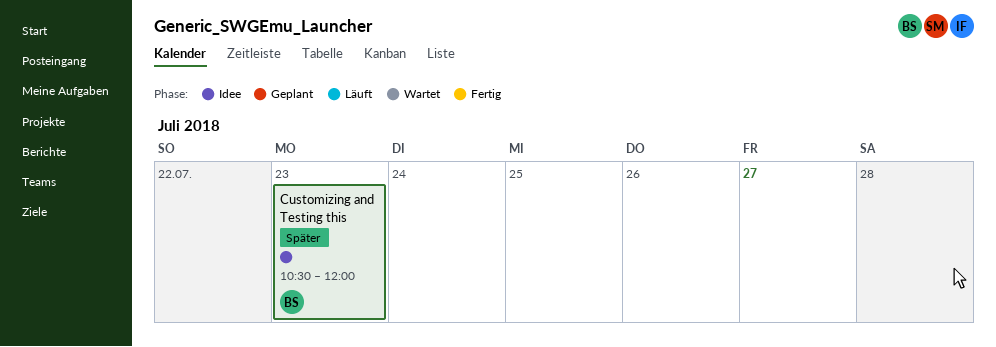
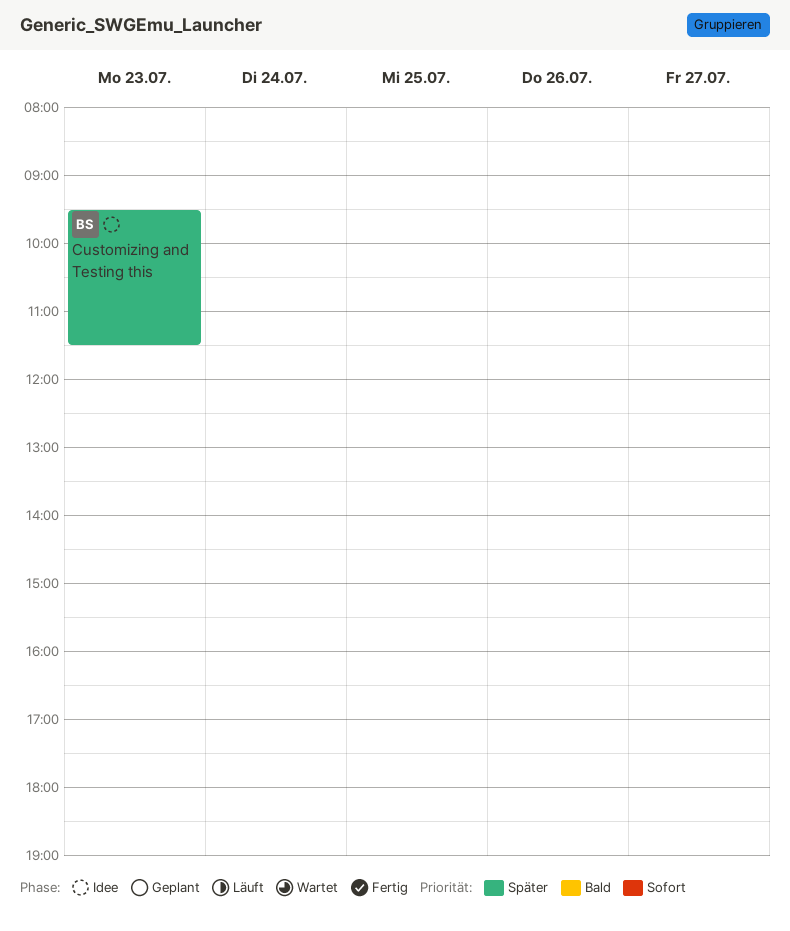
Customizing and Testing this, begins: 10:30 -> 09:30
Customizing and Testing this, ends: 12:00 -> 11:30

